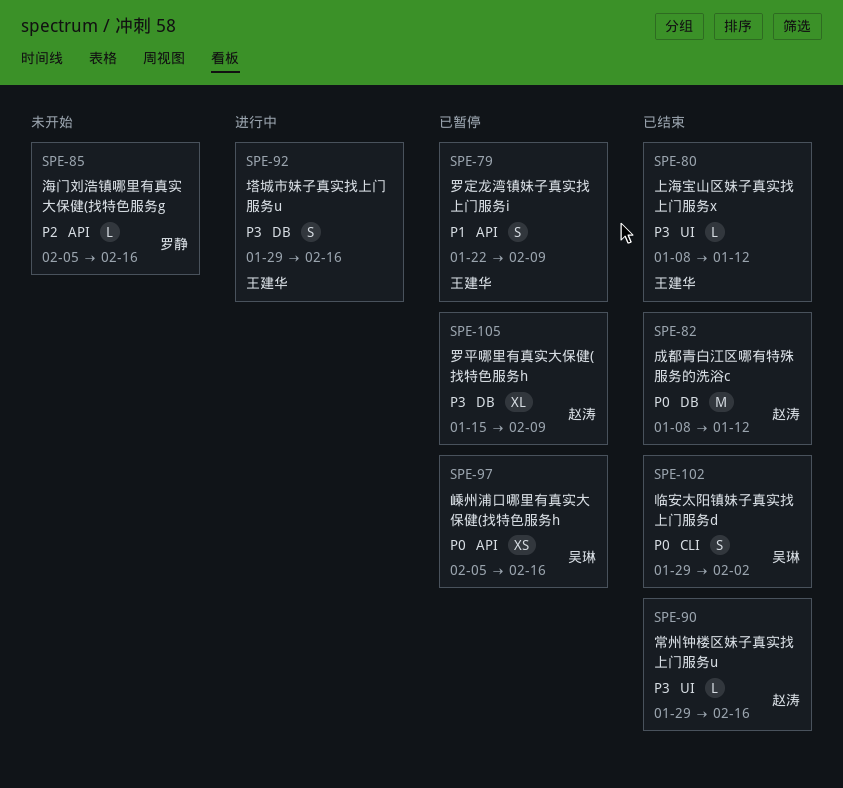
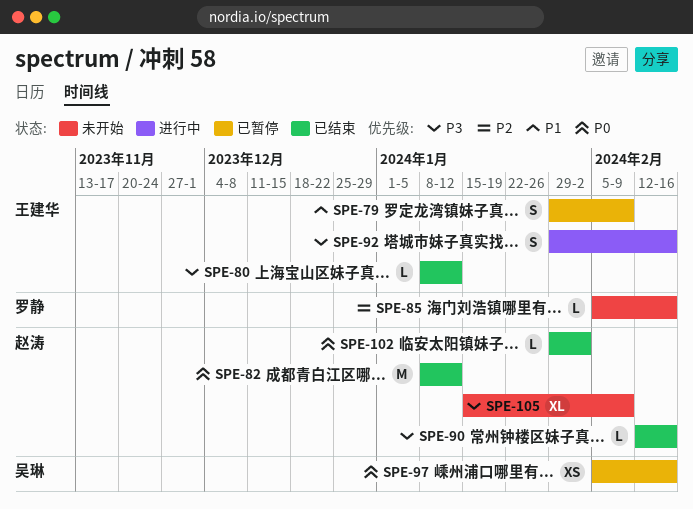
SPE-79, start: Jan 22 -> Jan 29
SPE-90, start: Jan 29 -> Feb 12
SPE-102, owner: 吴琳 -> 赵涛
SPE-102, estimate: S -> L
SPE-105, status: 已暂停 -> 未开始

